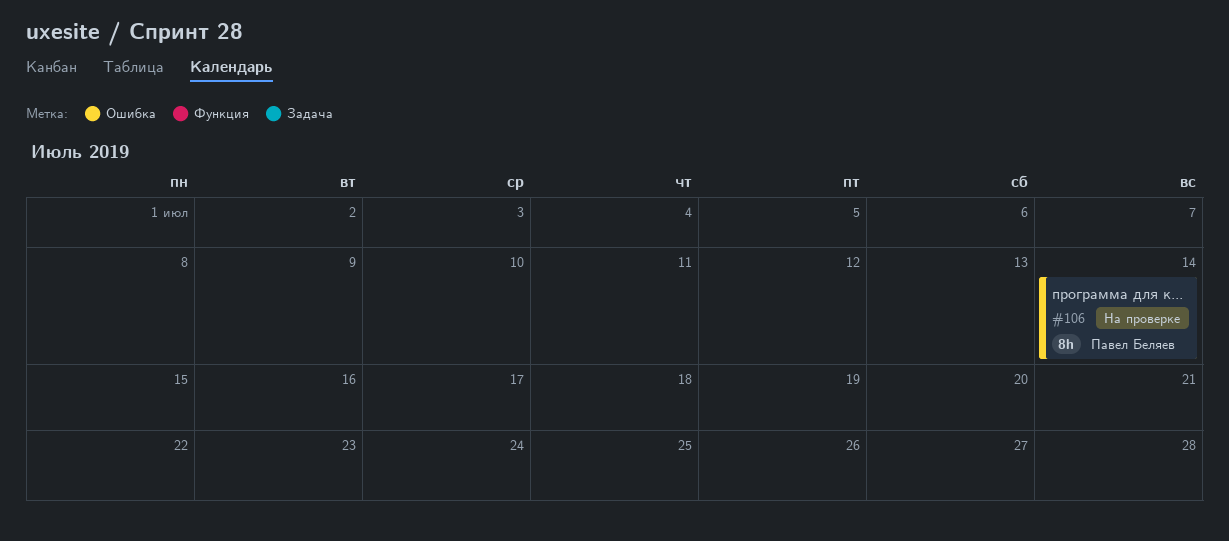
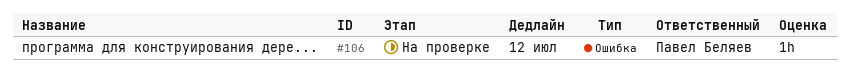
#106, estimate: 8h -> 1h
#106, due: Jul 14 -> Jul 12

